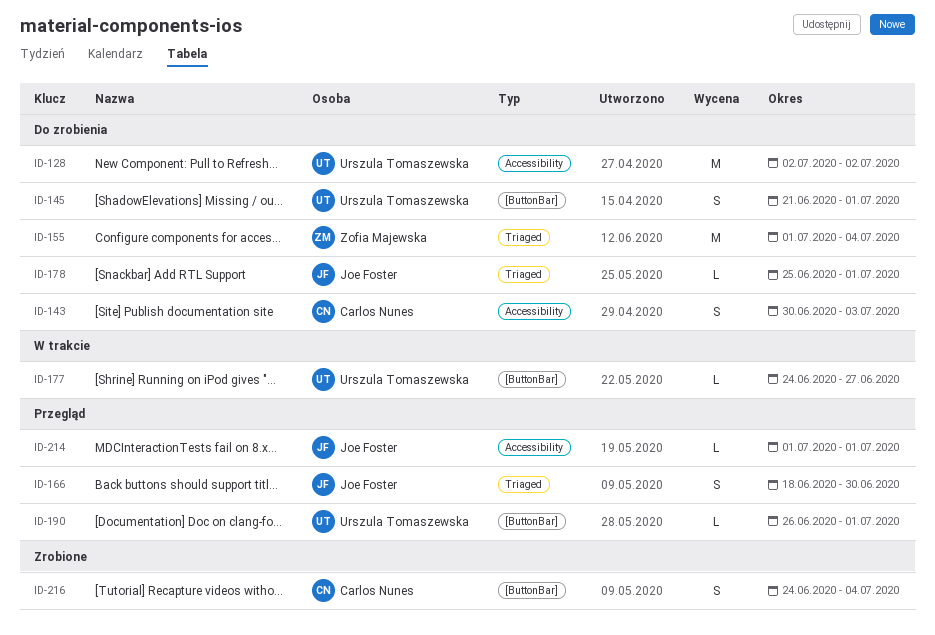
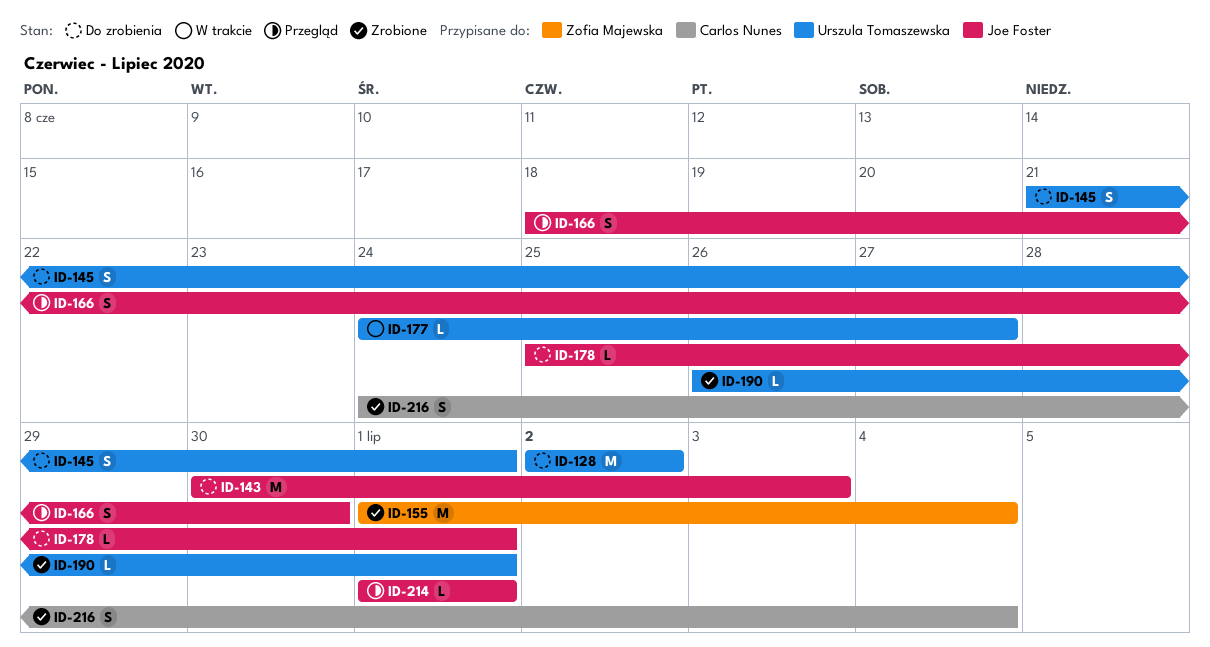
ID-143, owner: Carlos Nunes -> Joe Foster
ID-143, estimate: S -> M
ID-155, status: Do zrobienia -> Zrobione
ID-190, status: Przegląd -> Zrobione

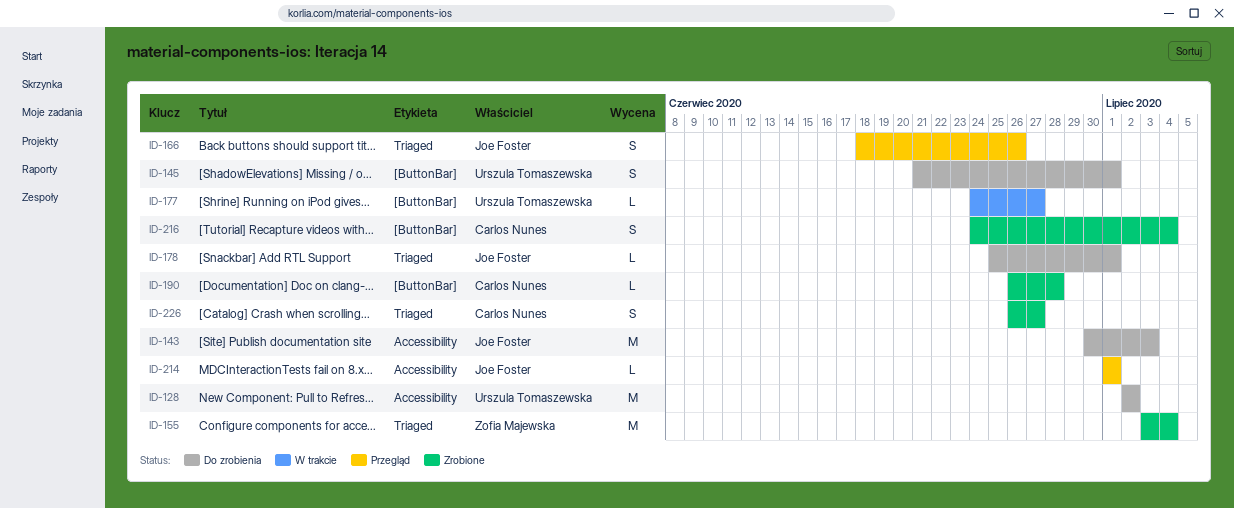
ID-155, start: Jul 1 -> Jul 3
ID-166, due: Jun 30 -> Jun 26
ID-190, owner: Urszula Tomaszewska -> Carlos Nunes
ID-190, due: Jul 1 -> Jun 28
ID-226: none -> present

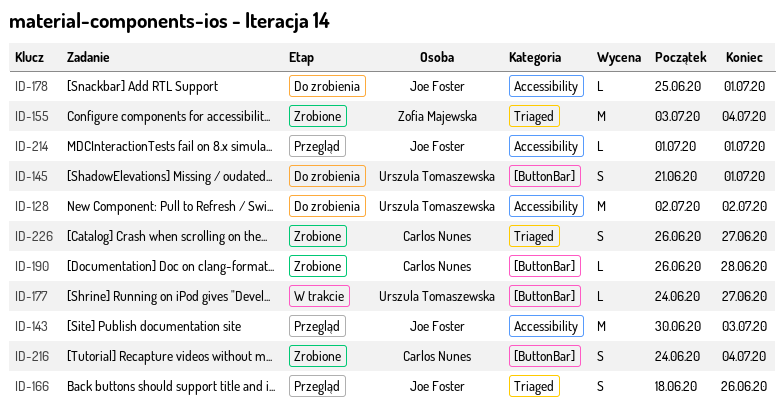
ID-143, status: Do zrobienia -> Przegląd
ID-178, label: Triaged -> Accessibility

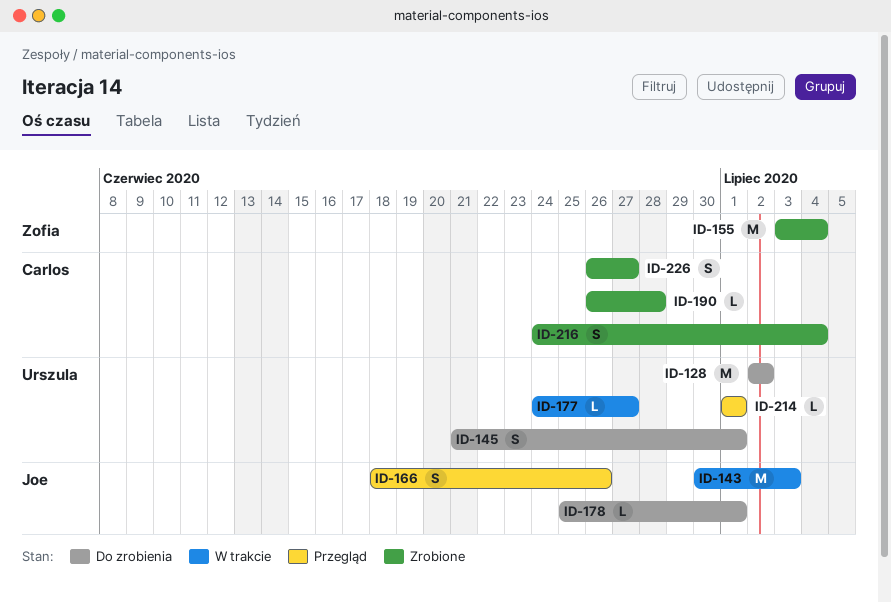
ID-143, status: Przegląd -> W trakcie
ID-214, owner: Joe Foster -> Urszula Tomaszewska

